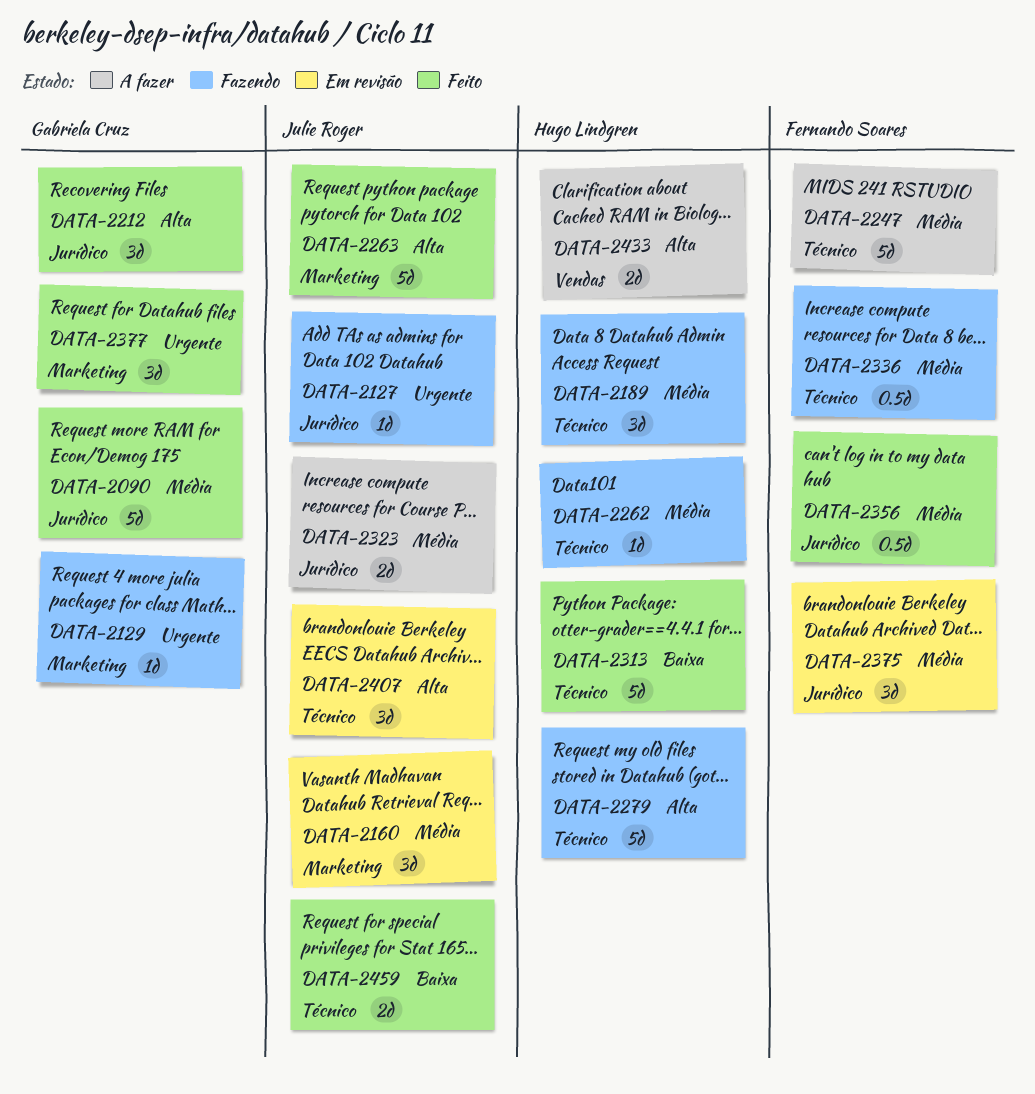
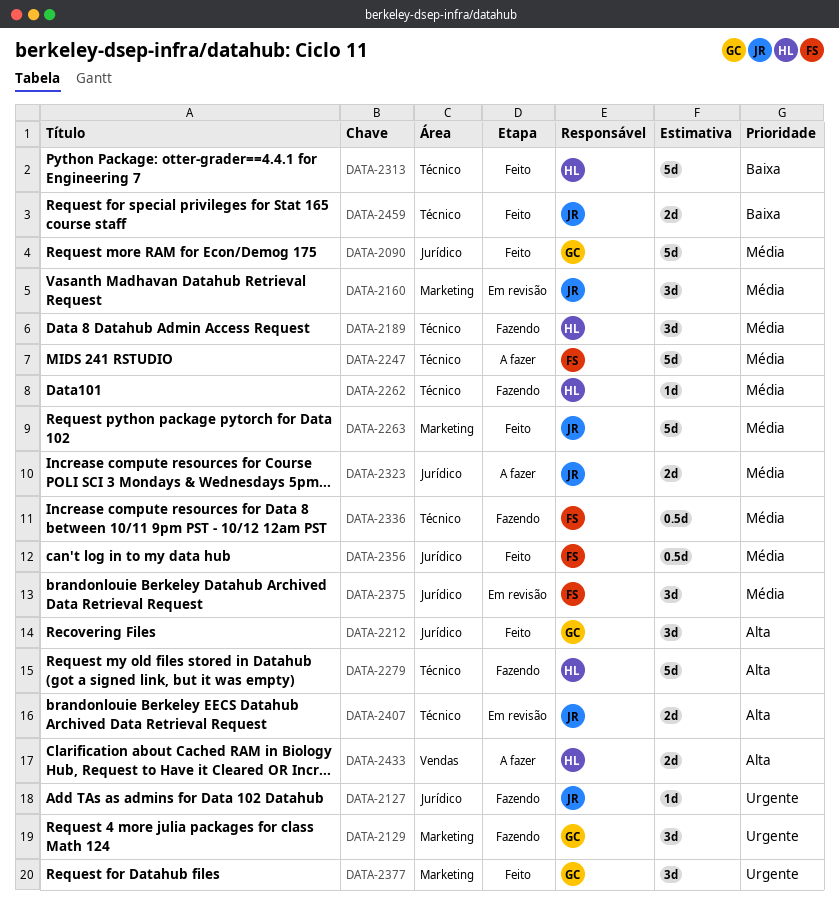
DATA-2129, estimate: 1d -> 3d
DATA-2263, priority: Alta -> Média
DATA-2407, estimate: 3d -> 2d

